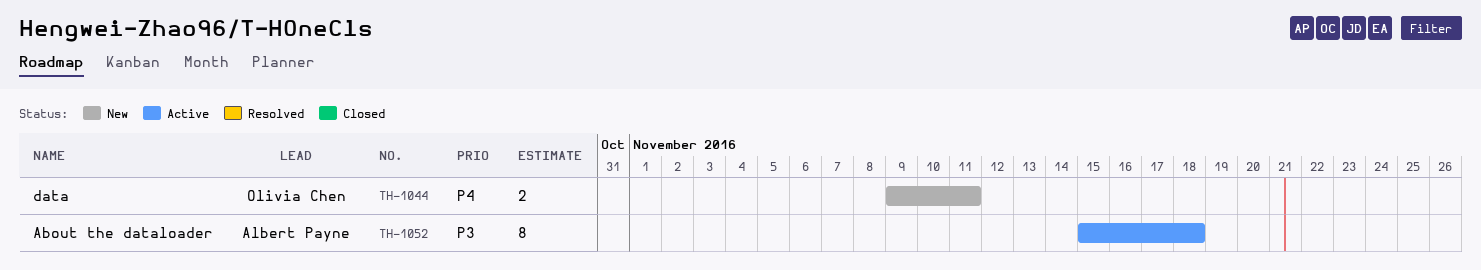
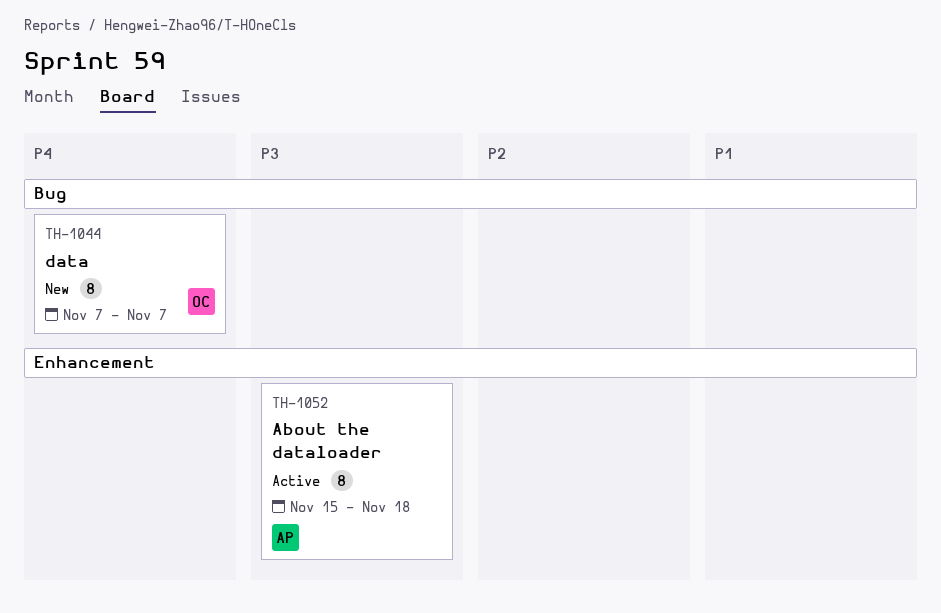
TH-1044, estimate: 2 -> 8
TH-1044, start: Nov 9 -> Nov 7
TH-1044, due: Nov 11 -> Nov 7

